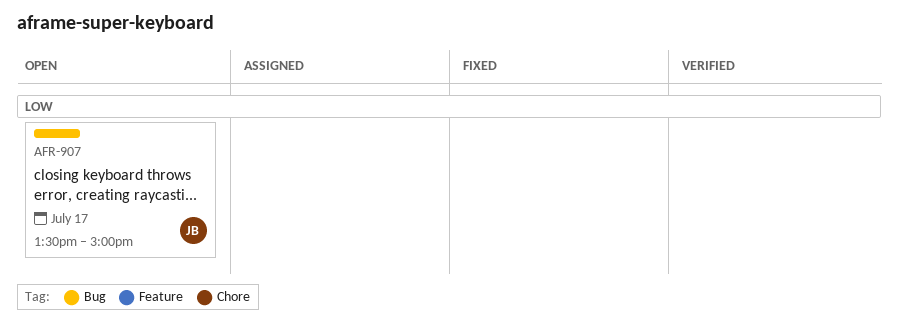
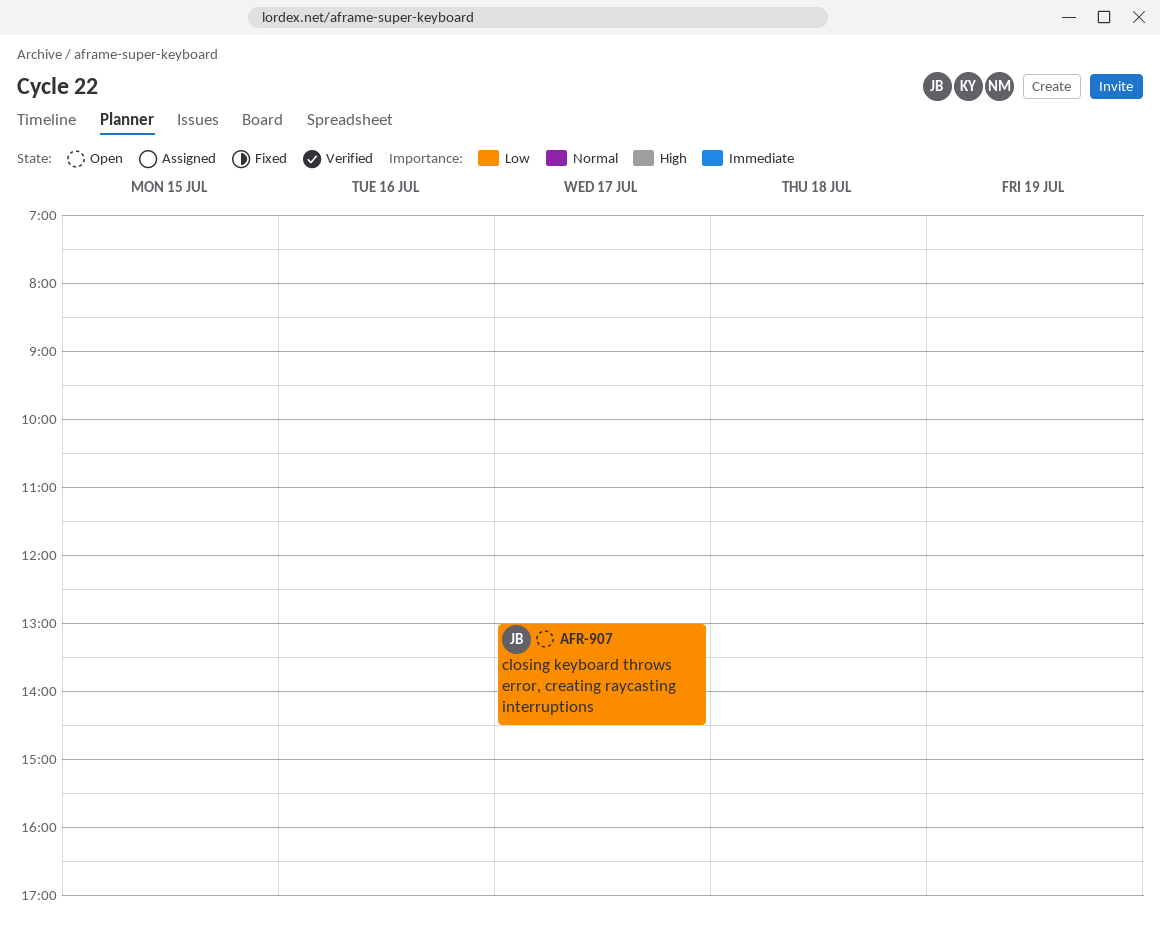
AFR-907, begins: 13:30 -> 13:00
AFR-907, ends: 15:00 -> 14:30

